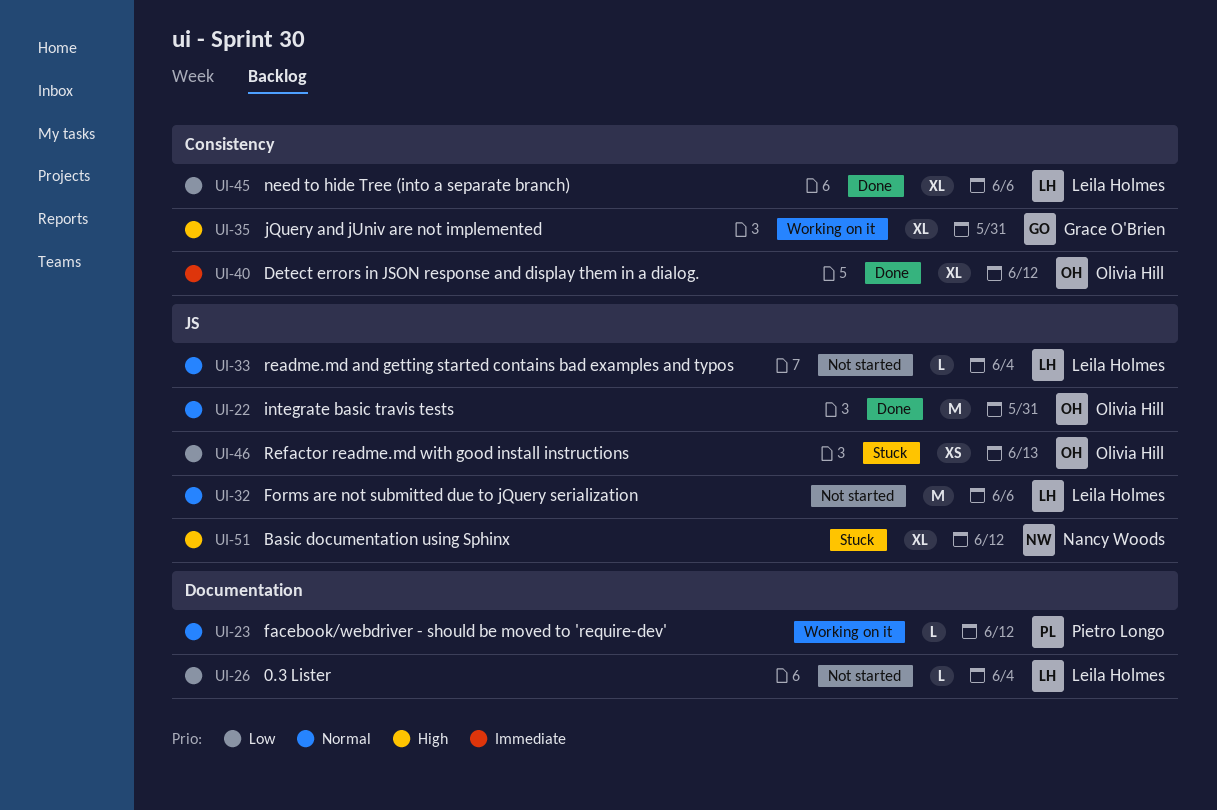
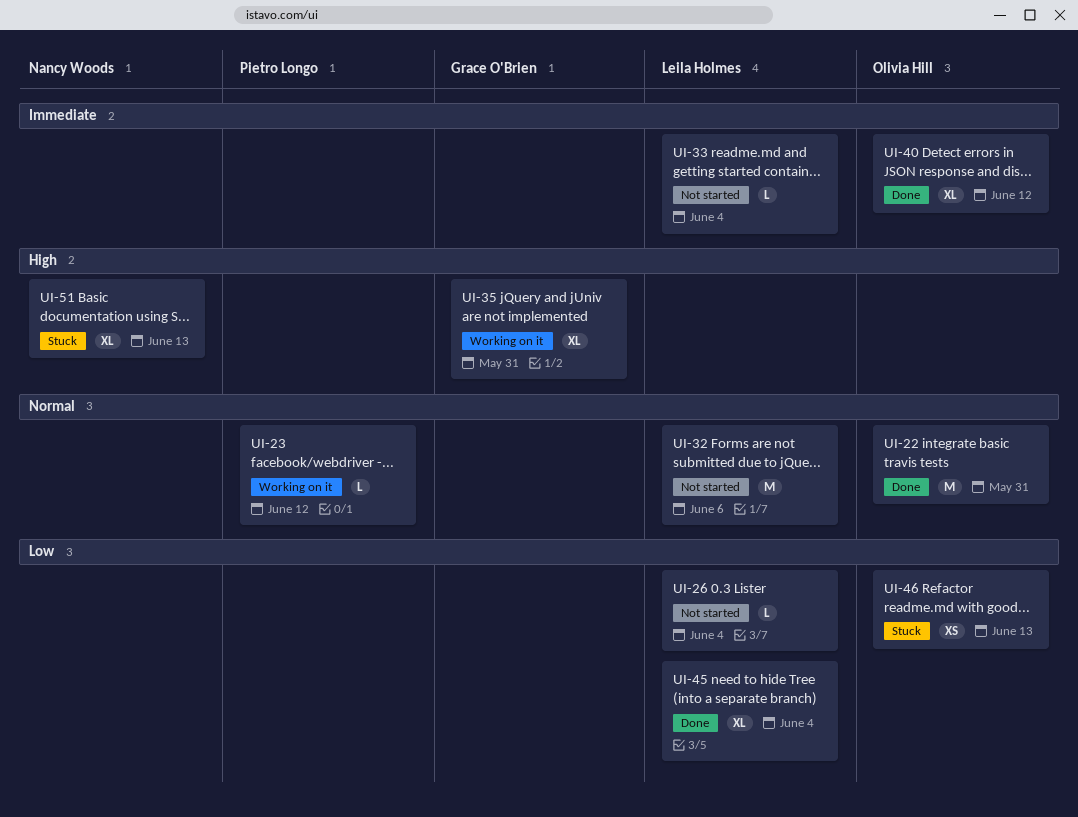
UI-33, priority: Normal -> Immediate
UI-45, due: Jun 6 -> Jun 4
UI-51, due: Jun 12 -> Jun 13

